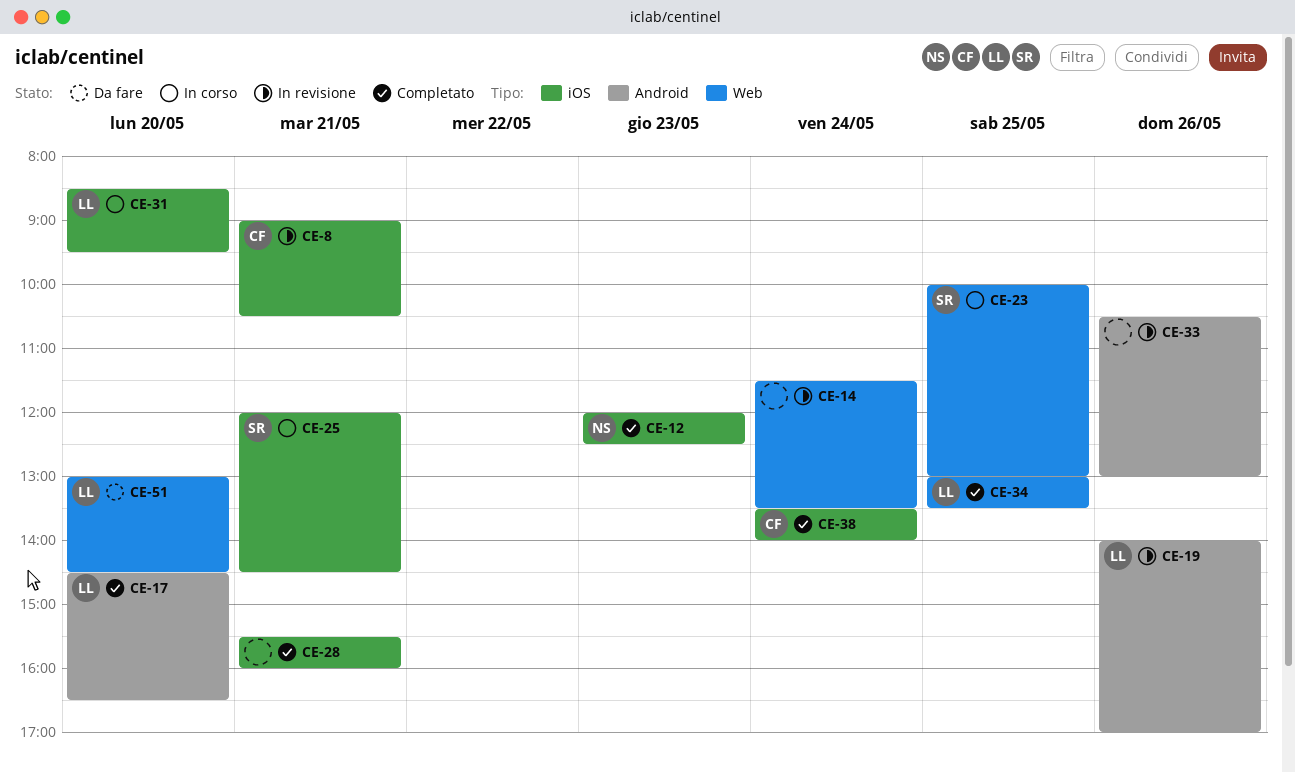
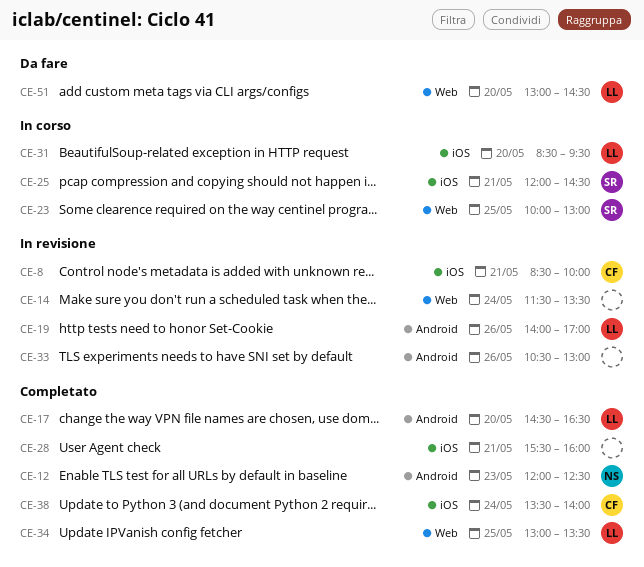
CE-8, begins: 09:00 -> 08:30
CE-8, ends: 10:30 -> 10:00
CE-12, label: iOS -> Android

